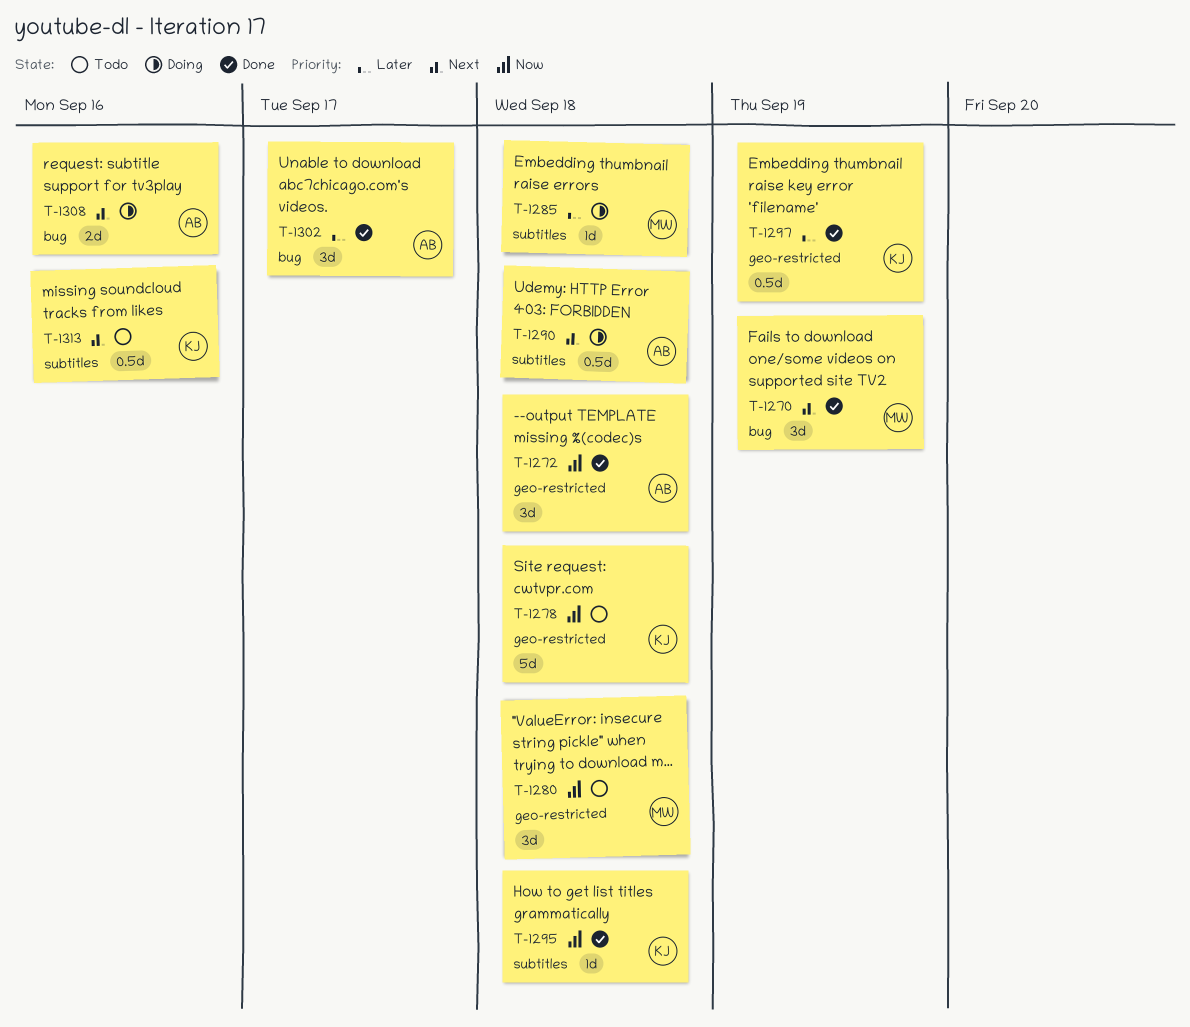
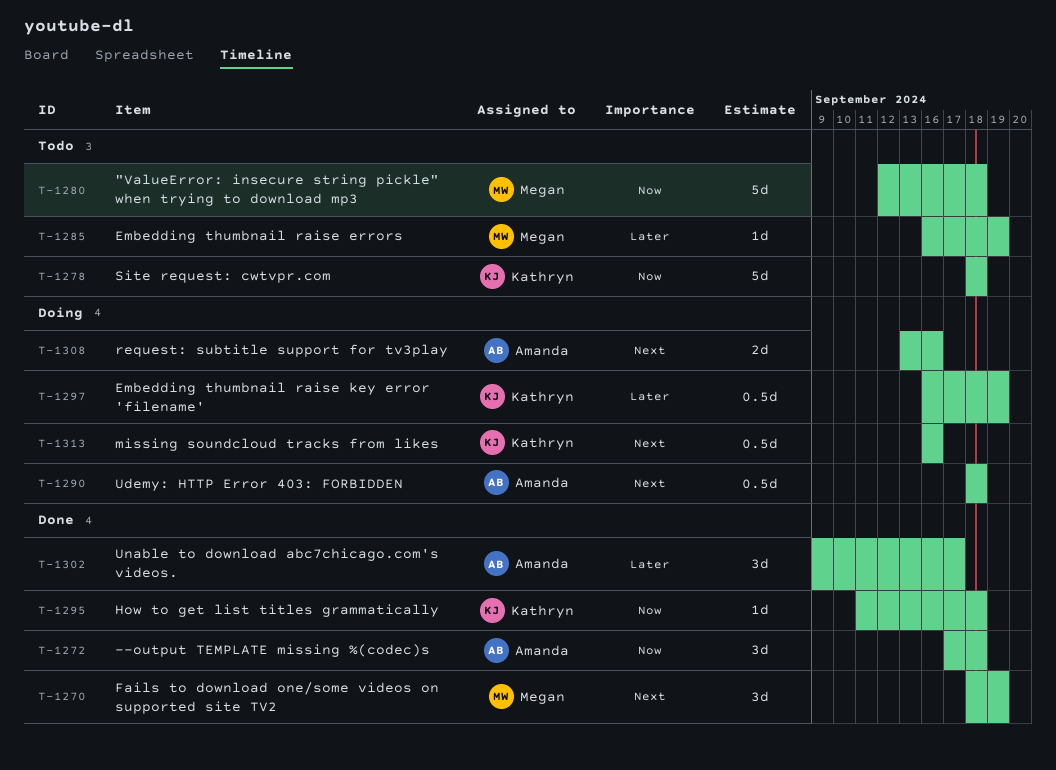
T-1280, estimate: 3d -> 5d
T-1285, status: Doing -> Todo
T-1285, due: Sep 18 -> Sep 19
T-1297, status: Done -> Doing
T-1313, status: Todo -> Doing

